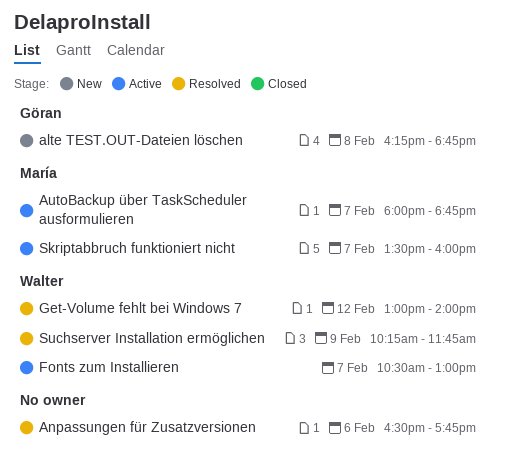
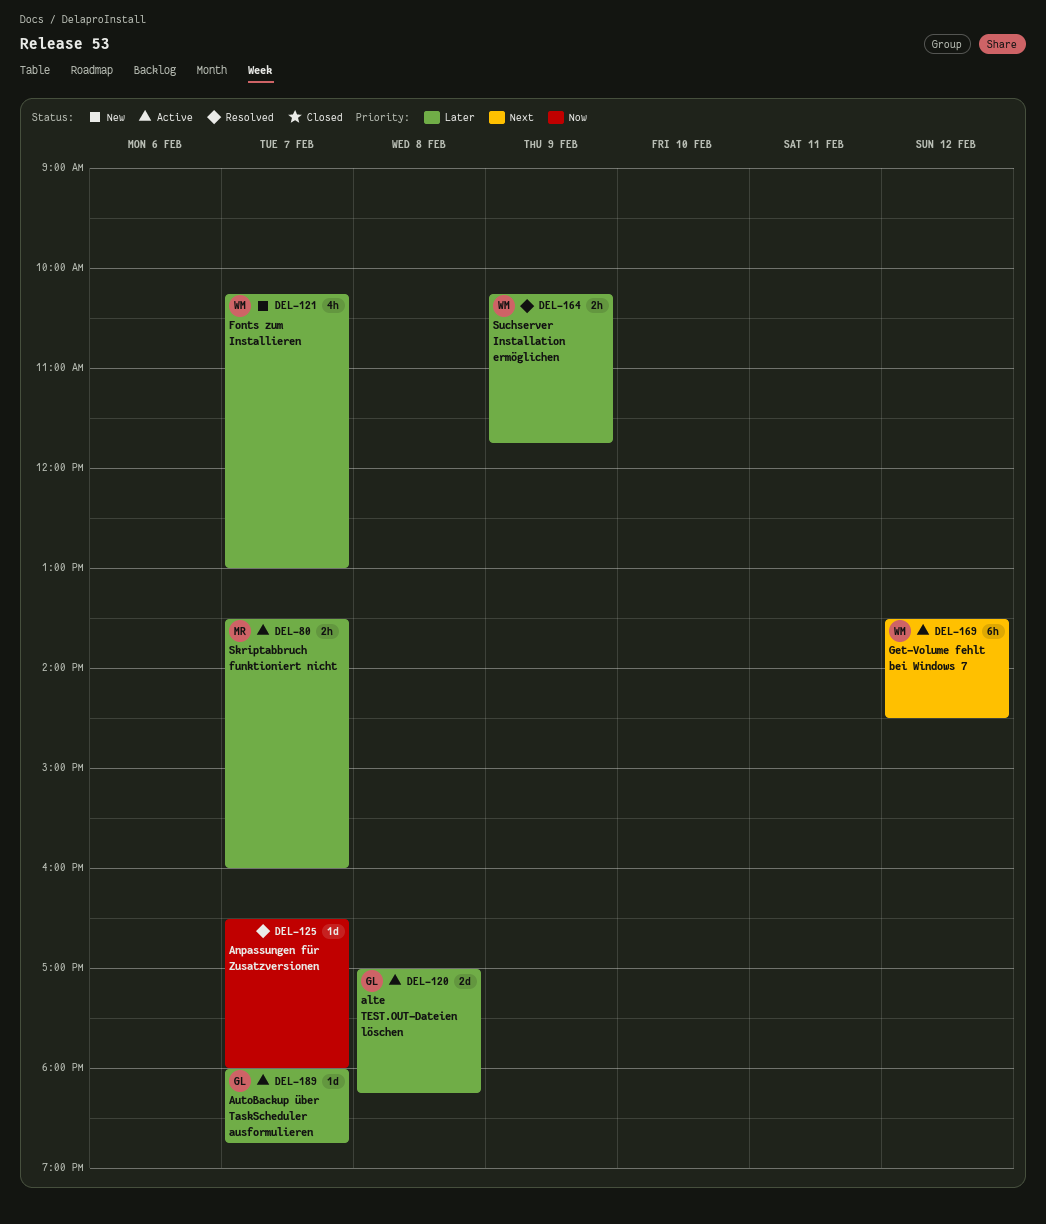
alte TEST.OUT-Dateien löschen, status: New -> Active
alte TEST.OUT-Dateien löschen, begins: 16:15 -> 17:00
alte TEST.OUT-Dateien löschen, ends: 18:45 -> 18:15
Anpassungen für Zusatzversionen, day: Feb 6 -> Feb 7
Anpassungen für Zusatzversionen, ends: 17:45 -> 18:00
AutoBackup über TaskScheduler ausformulieren, owner: María -> Göran
Fonts zum Installieren, status: Active -> New
Fonts zum Installieren, begins: 10:30 -> 10:15
Get-Volume fehlt bei Windows 7, status: Resolved -> Active
Get-Volume fehlt bei Windows 7, begins: 13:00 -> 13:30
Get-Volume fehlt bei Windows 7, ends: 14:00 -> 14:30

